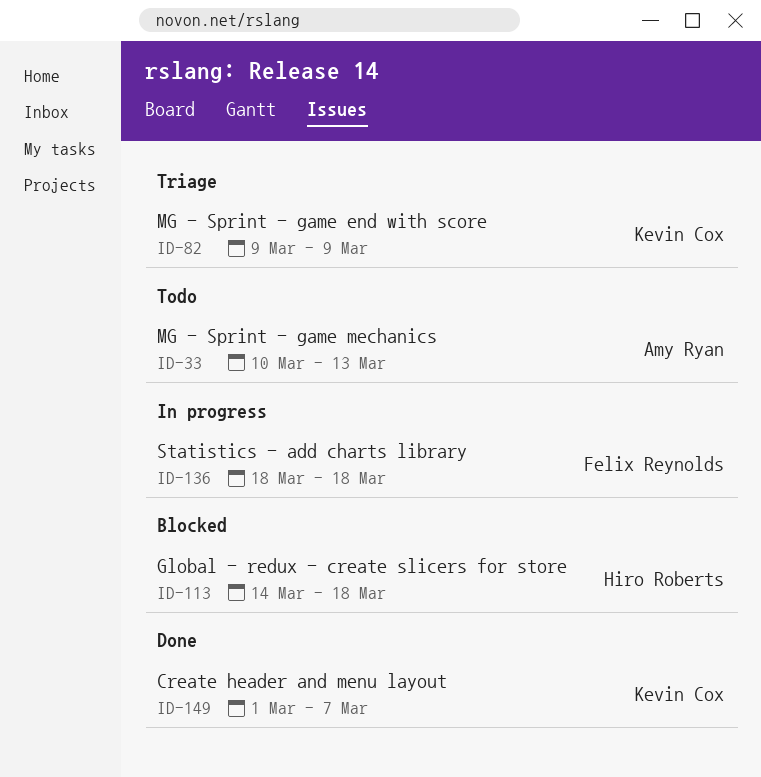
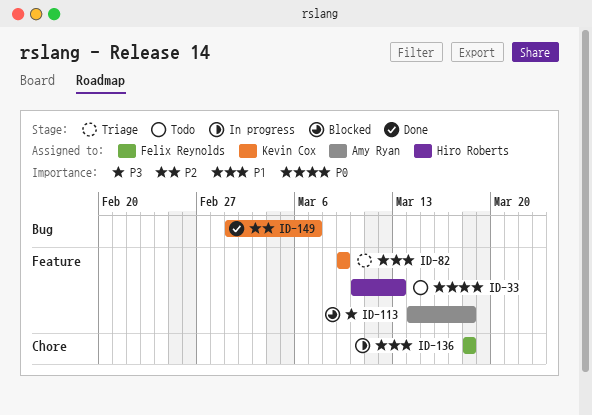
ID-33, owner: Amy Ryan -> Hiro Roberts
ID-113, owner: Hiro Roberts -> Amy Ryan

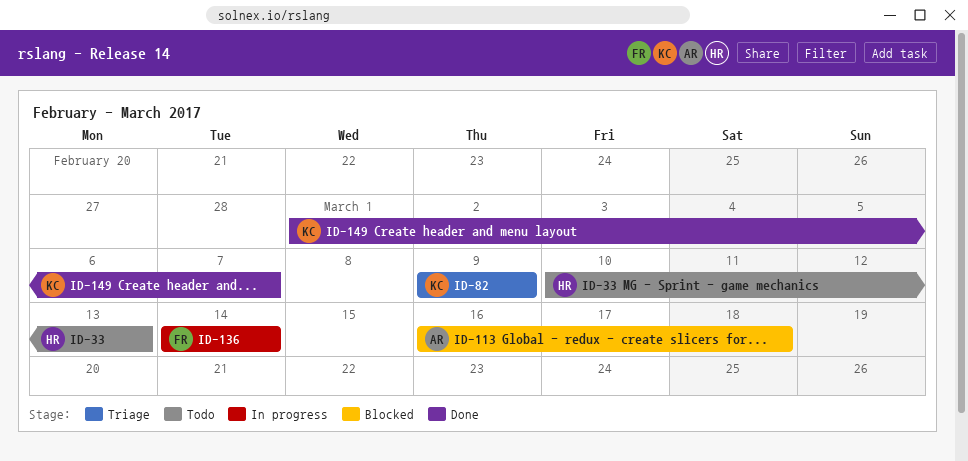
ID-113, start: Mar 14 -> Mar 16
ID-136, start: Mar 18 -> Mar 14
ID-136, due: Mar 18 -> Mar 14

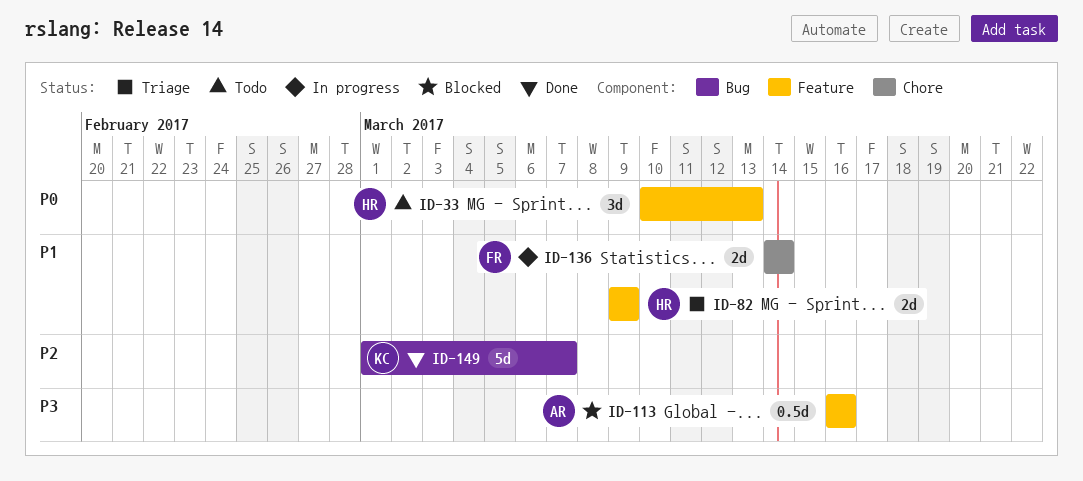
ID-82, owner: KC -> HR
ID-113, due: Mar 18 -> Mar 16

